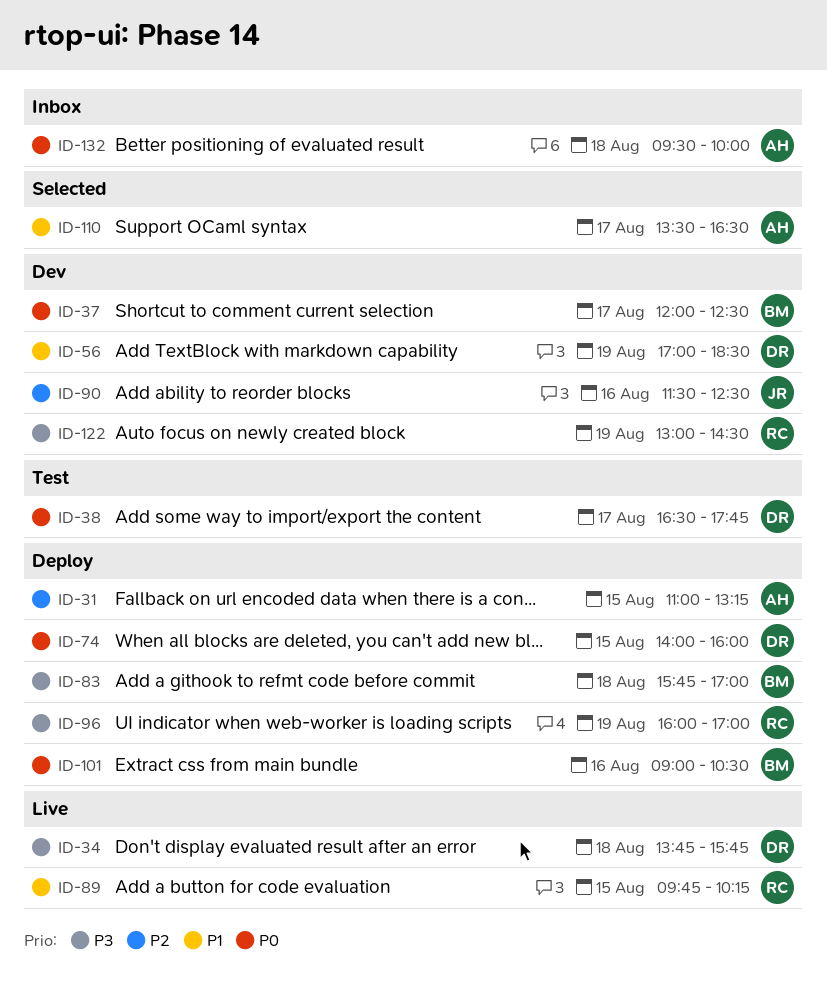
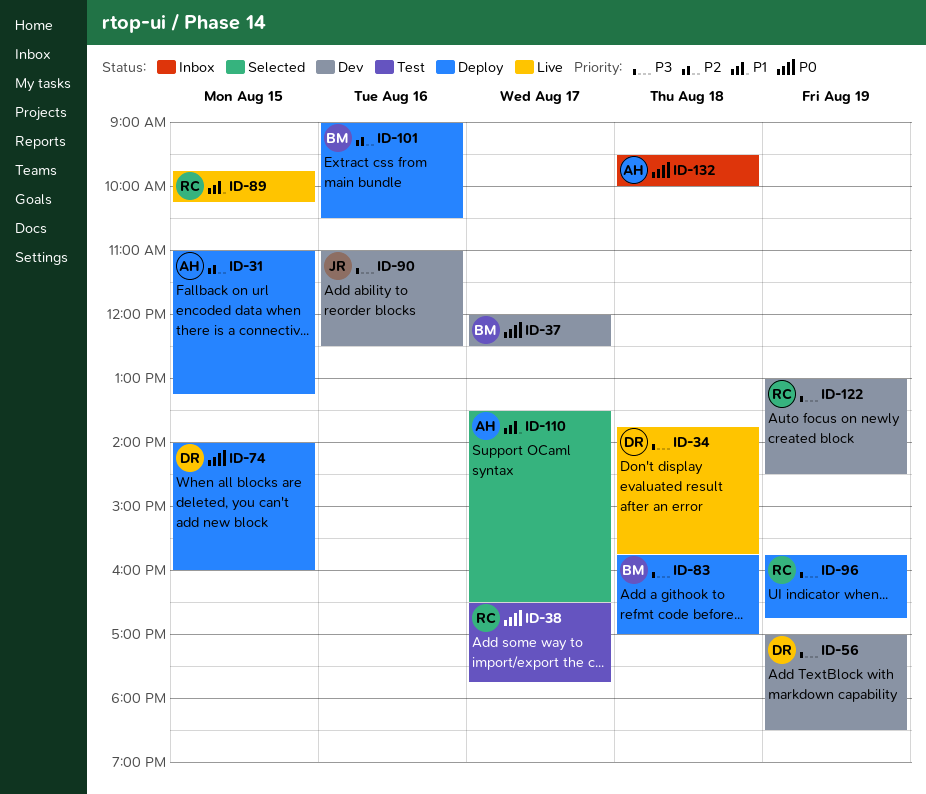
ID-38, owner: DR -> RC
ID-56, priority: P1 -> P3
ID-90, priority: P2 -> P3
ID-90, begins: 11:30 -> 11:00
ID-96, begins: 16:00 -> 15:45
ID-96, ends: 17:00 -> 16:45
ID-101, priority: P0 -> P2

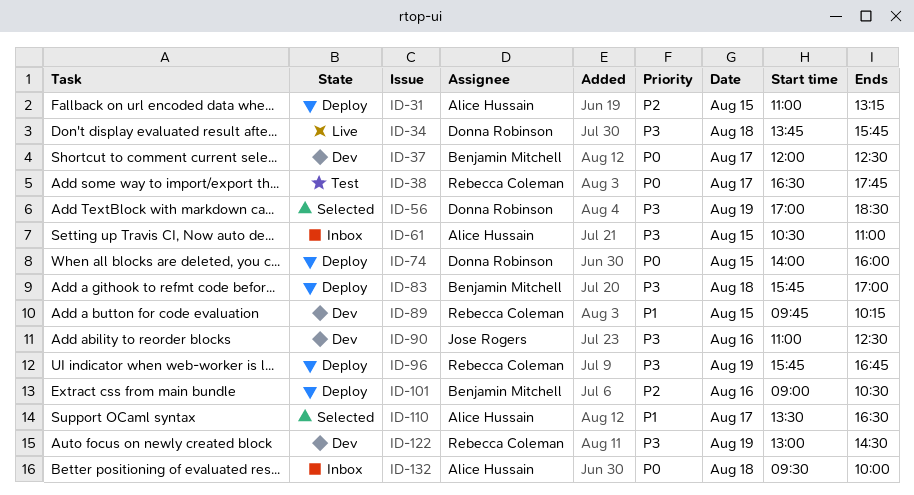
ID-56, status: Dev -> Selected
ID-61: none -> present
ID-89, status: Live -> Dev

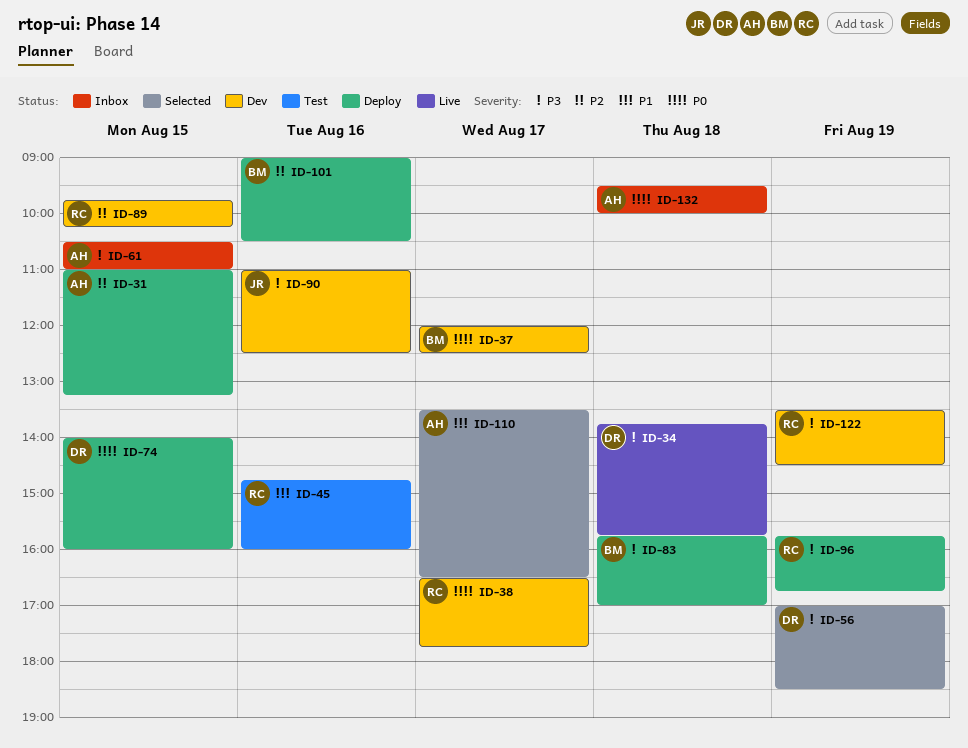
ID-38, status: Test -> Dev
ID-45: none -> present
ID-89, priority: P1 -> P2
ID-122, begins: 13:00 -> 13:30

